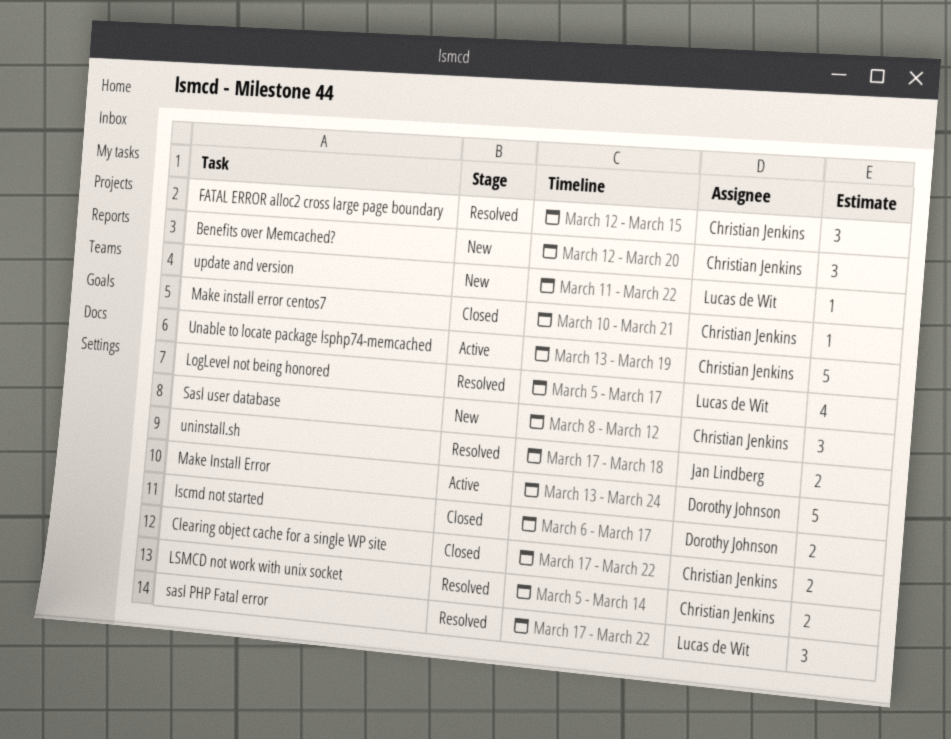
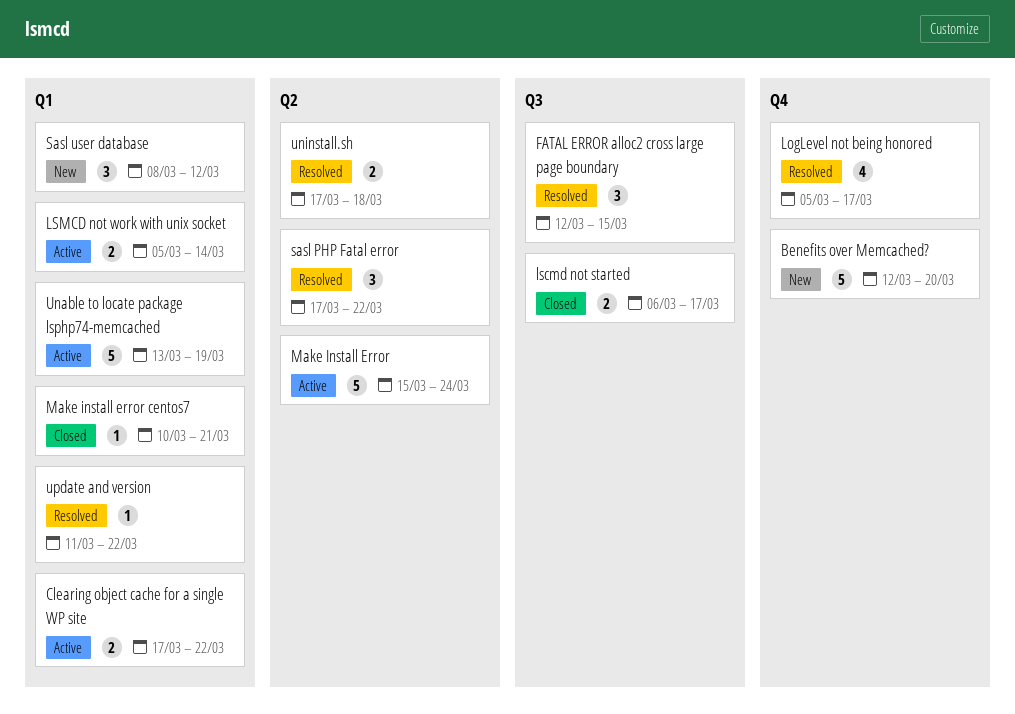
Benefits over Memcached?, estimate: 3 -> 5
Clearing object cache for a single WP site, status: Closed -> Active
LSMCD not work with unix socket, status: Resolved -> Active
Make Install Error, start: Mar 13 -> Mar 15
update and version, status: New -> Resolved

